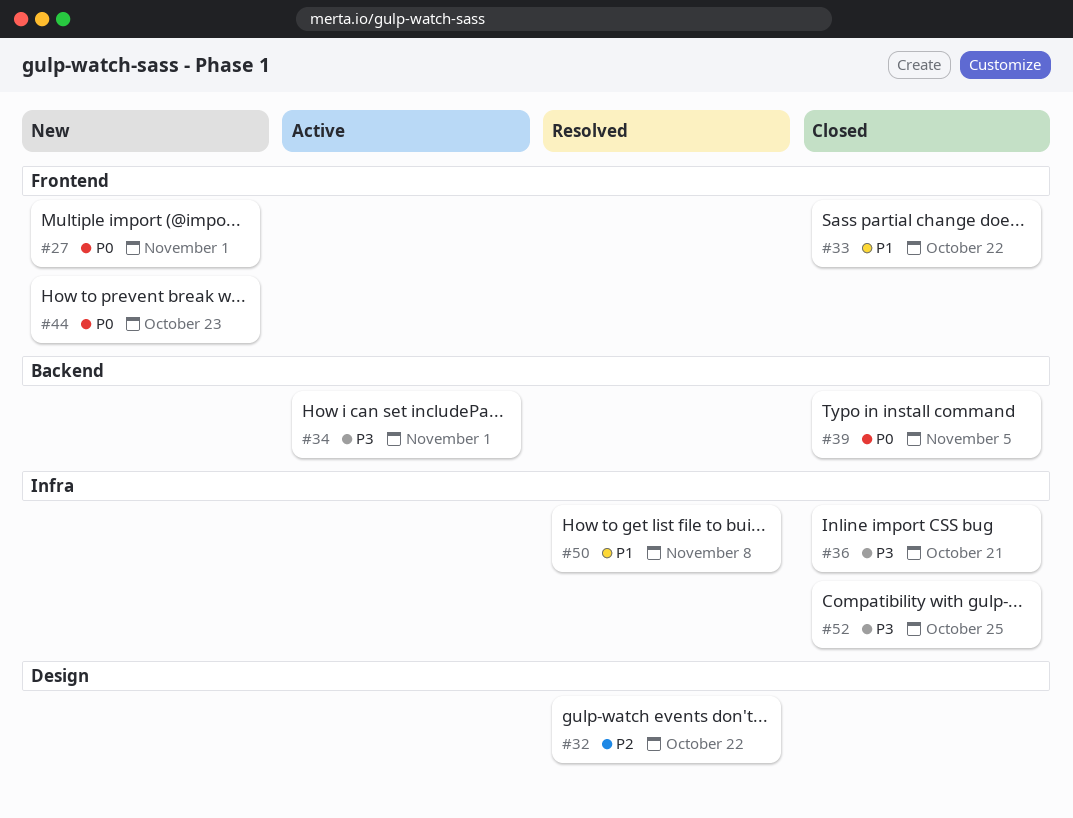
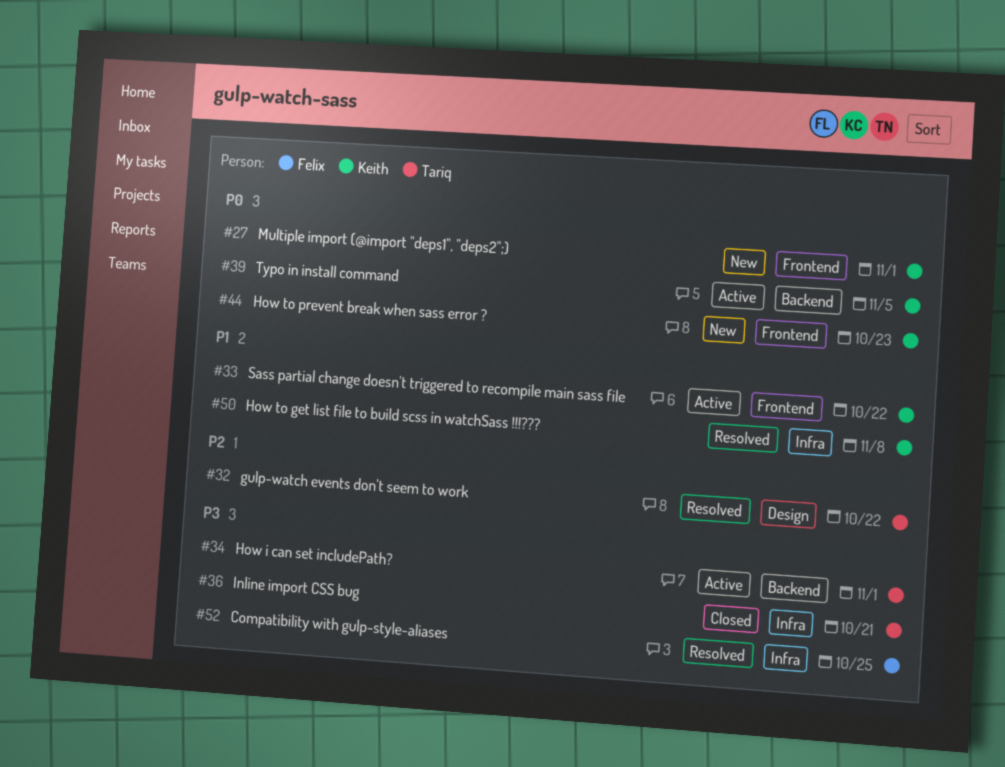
#33, status: Closed -> Active
#39, status: Closed -> Active
#52, status: Closed -> Resolved

